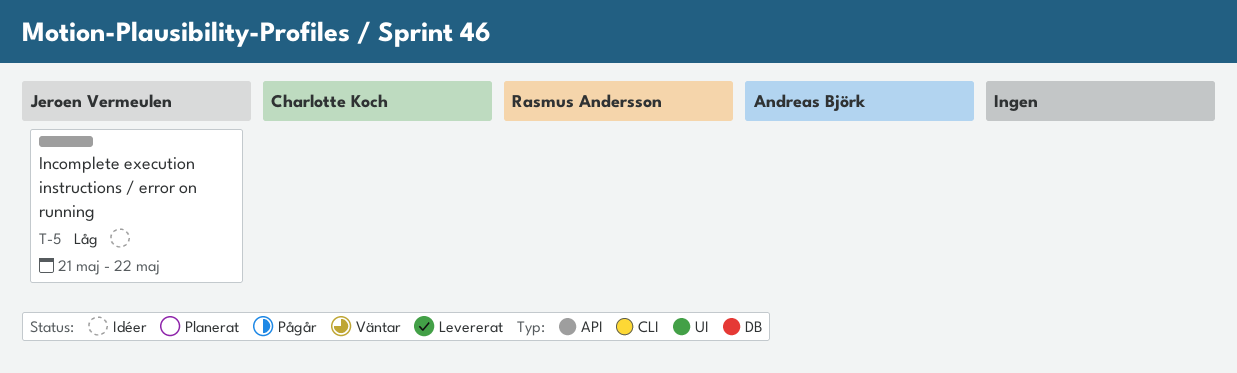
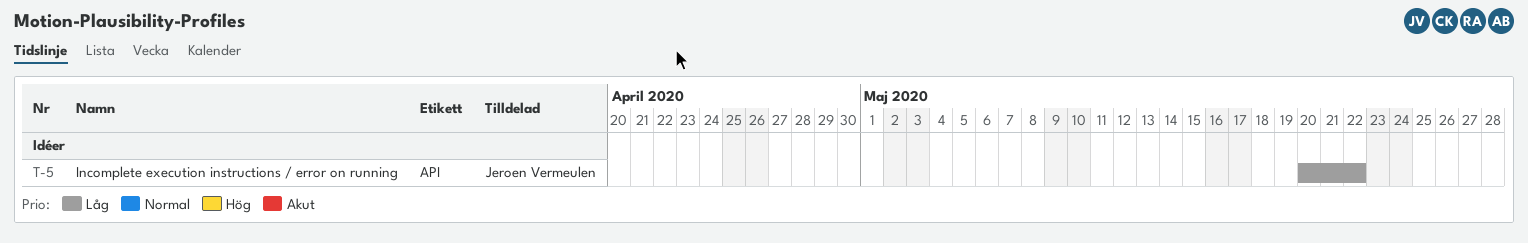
T-5, start: May 21 -> May 20

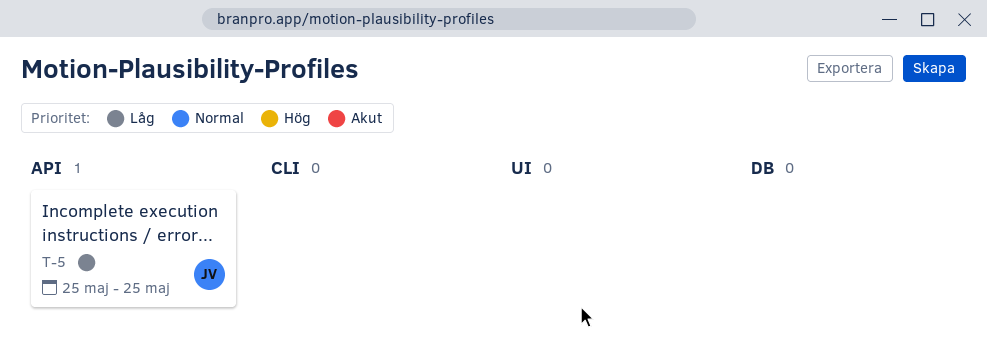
T-5, start: May 20 -> May 25
T-5, due: May 22 -> May 25

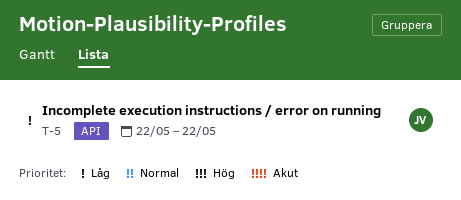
T-5, start: May 25 -> May 22
T-5, due: May 25 -> May 22

